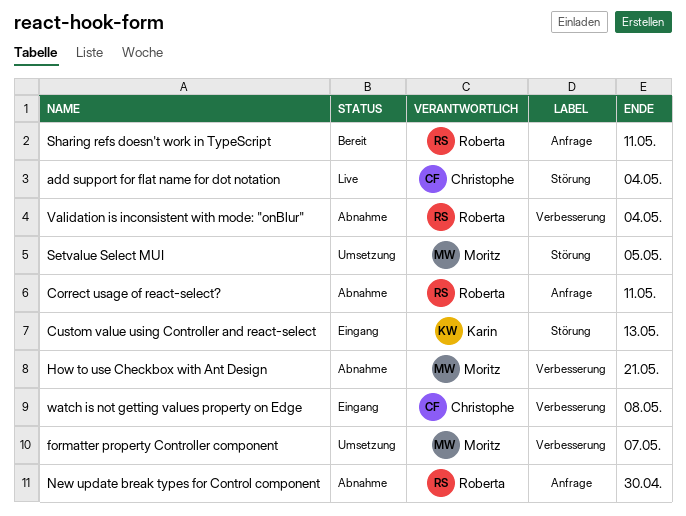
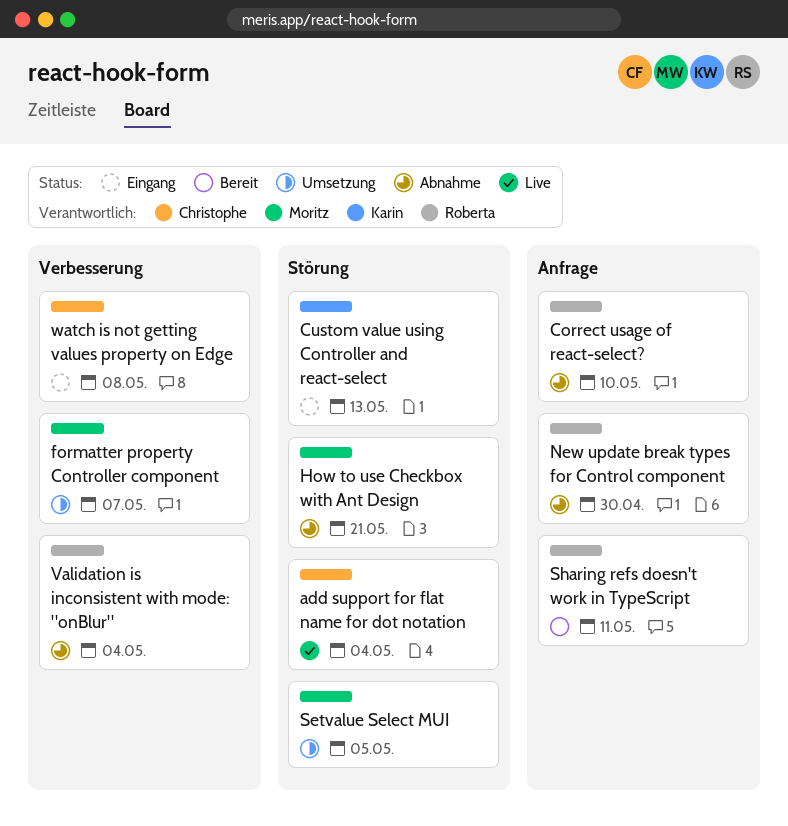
Correct usage of react-select?, due: May 11 -> May 10
How to use Checkbox with Ant Design, label: Verbesserung -> Störung

